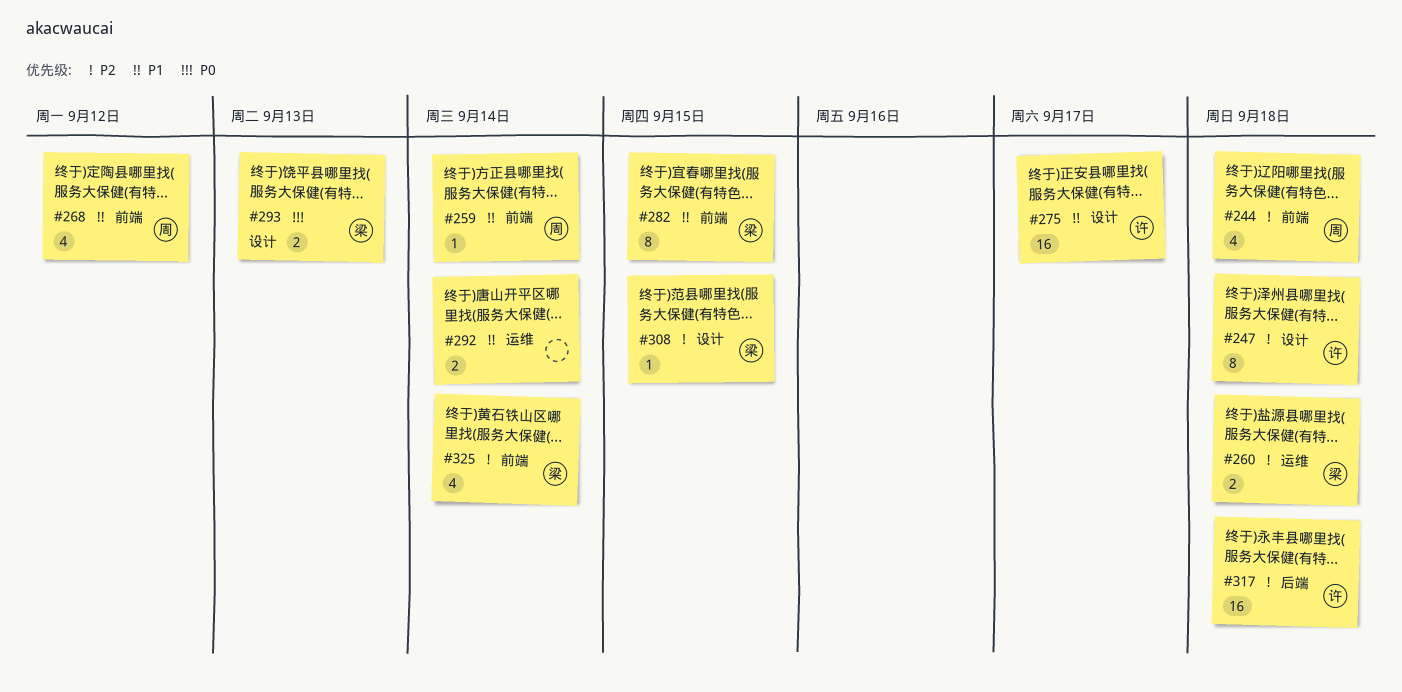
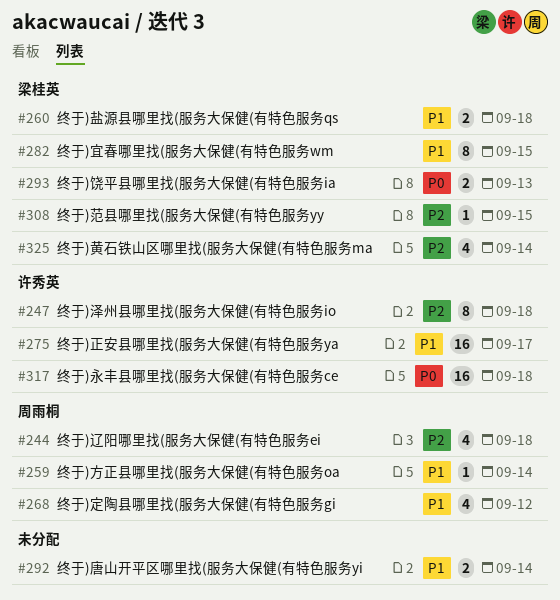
#260, priority: P2 -> P1
#317, priority: P2 -> P0

